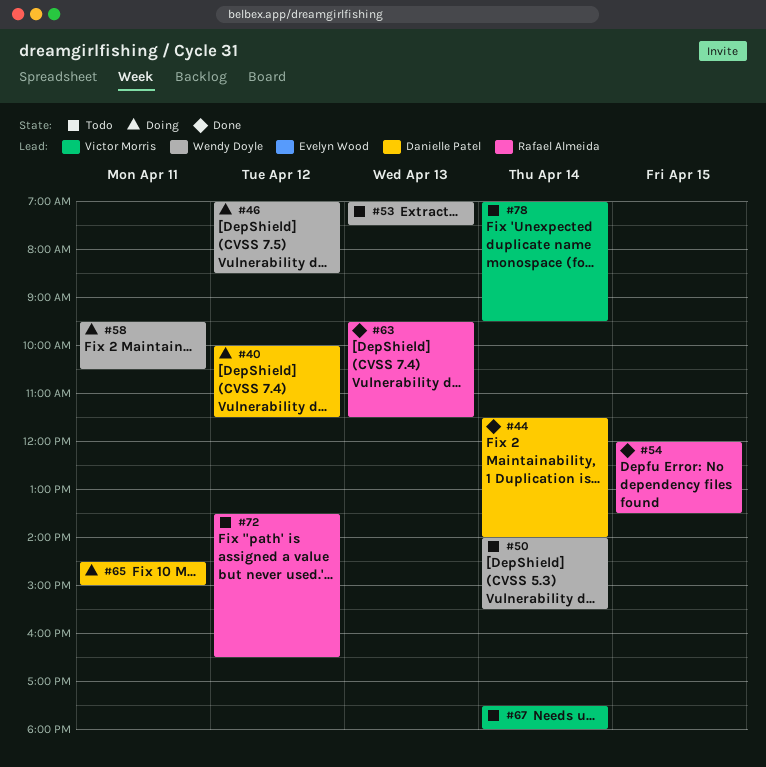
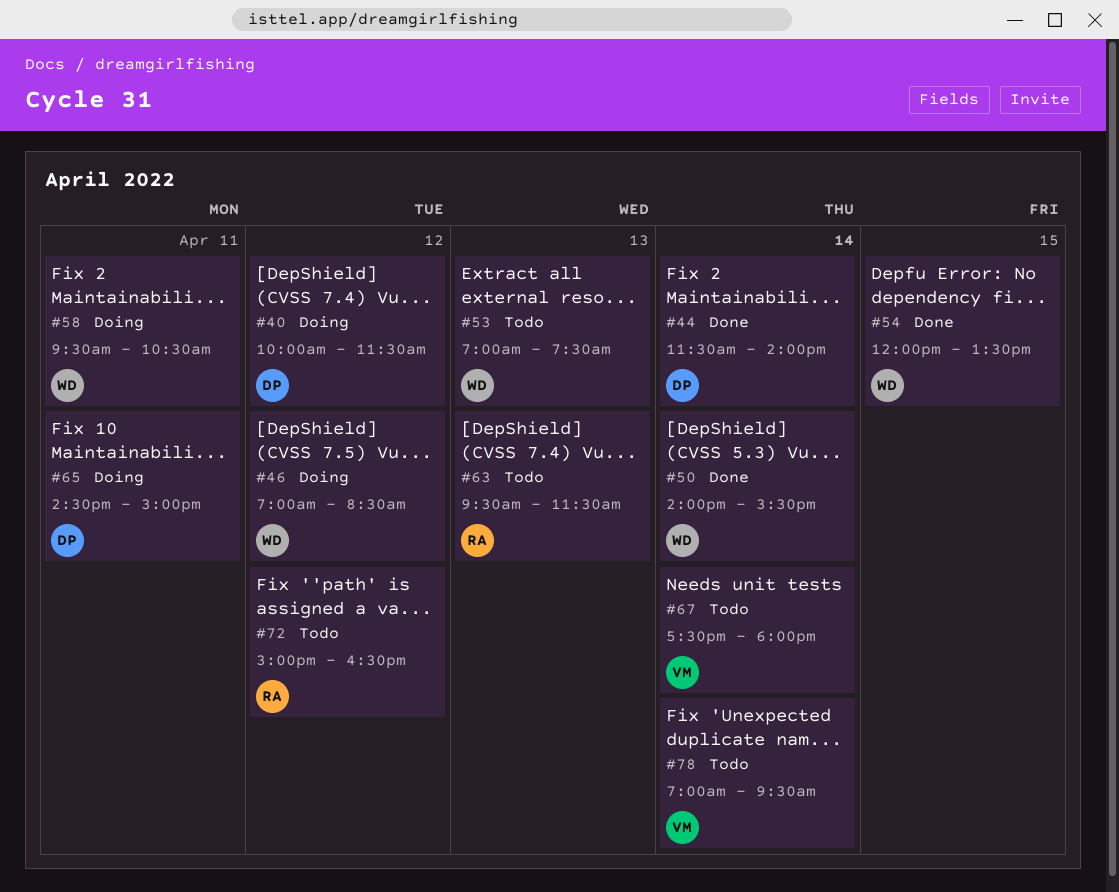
#50, status: Todo -> Done
#54, owner: Rafael Almeida -> Wendy Doyle
#63, status: Done -> Todo
#72, begins: 13:30 -> 15:00

